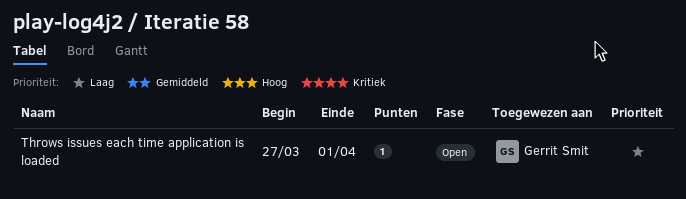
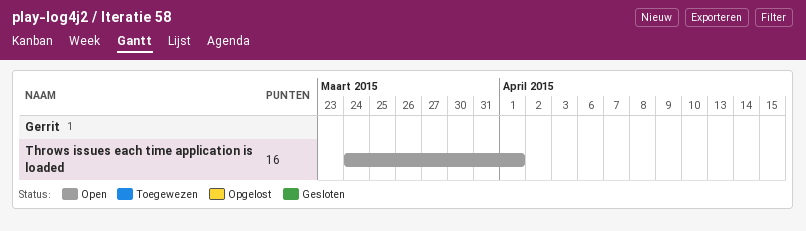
Throws issues each time application is loaded, estimate: 1 -> 16
Throws issues each time application is loaded, start: Mar 27 -> Mar 24

